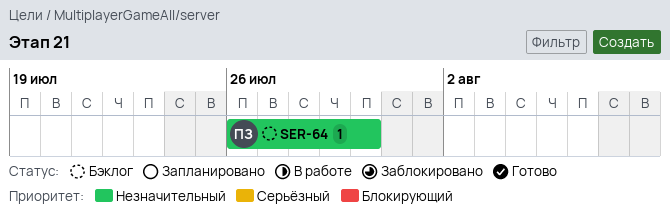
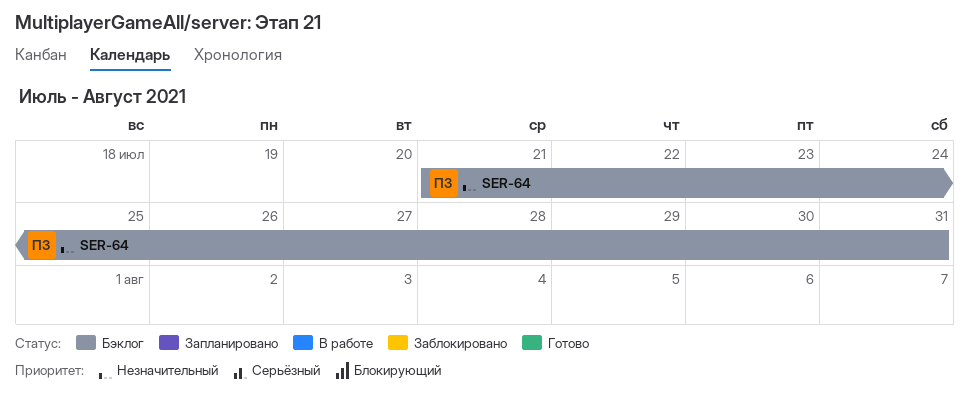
SER-64, start: Jul 26 -> Jul 21
SER-64, due: Jul 30 -> Jul 31

